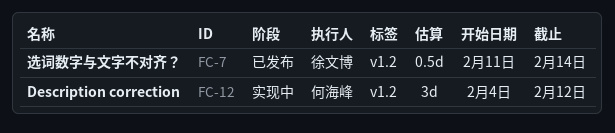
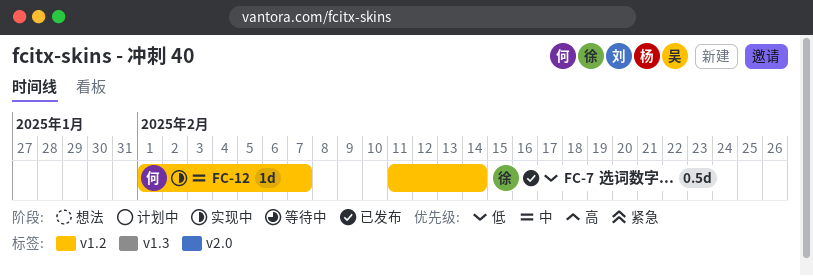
FC-12, estimate: 3d -> 1d
FC-12, start: Feb 4 -> Feb 1
FC-12, due: Feb 12 -> Feb 7

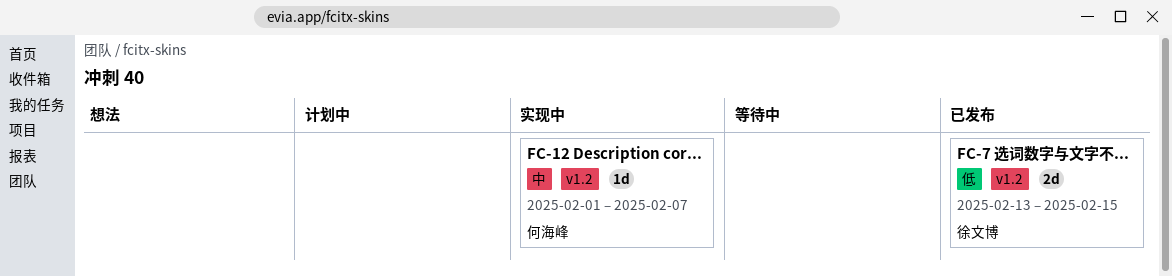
FC-7, estimate: 0.5d -> 2d
FC-7, start: Feb 11 -> Feb 13
FC-7, due: Feb 14 -> Feb 15

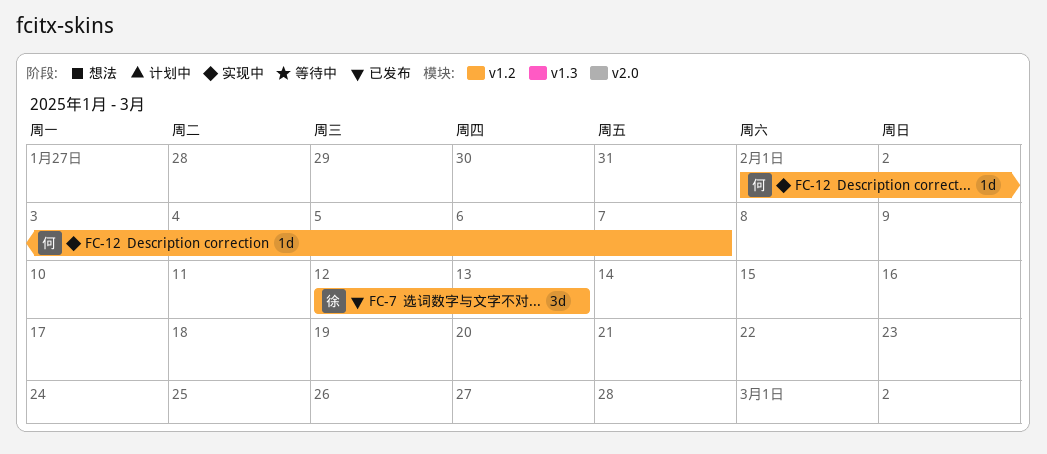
FC-7, estimate: 2d -> 3d
FC-7, start: Feb 13 -> Feb 12
FC-7, due: Feb 15 -> Feb 13

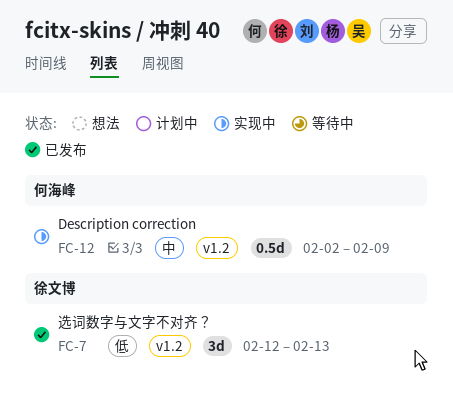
FC-12, estimate: 1d -> 0.5d
FC-12, start: Feb 1 -> Feb 2
FC-12, due: Feb 7 -> Feb 9

